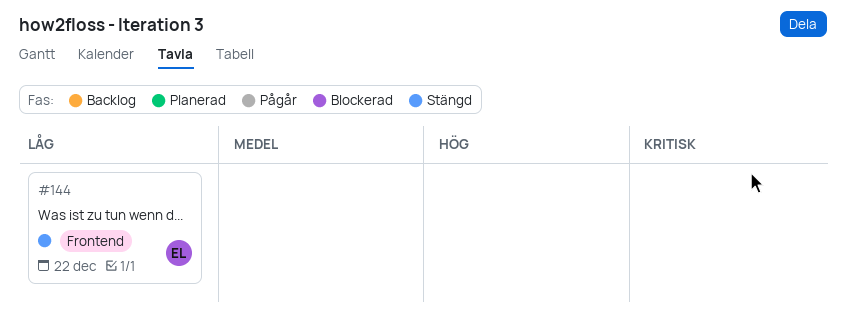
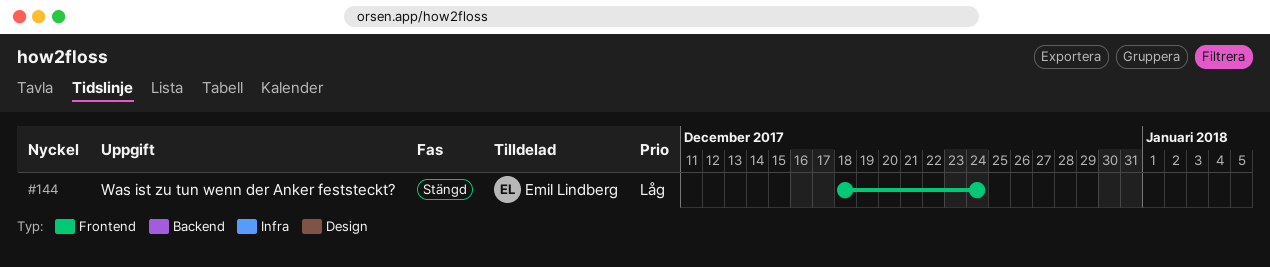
#144, due: Dec 22 -> Dec 24

